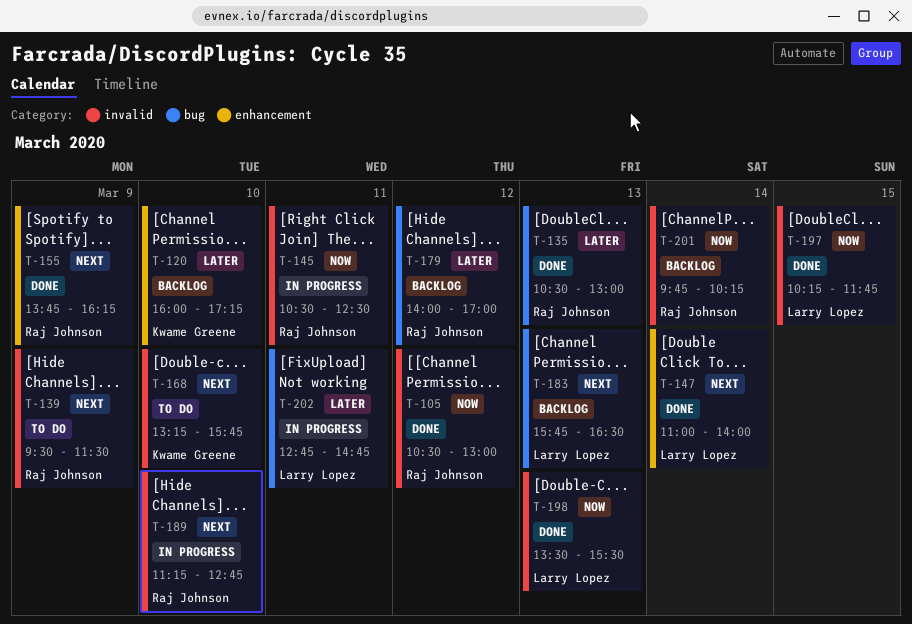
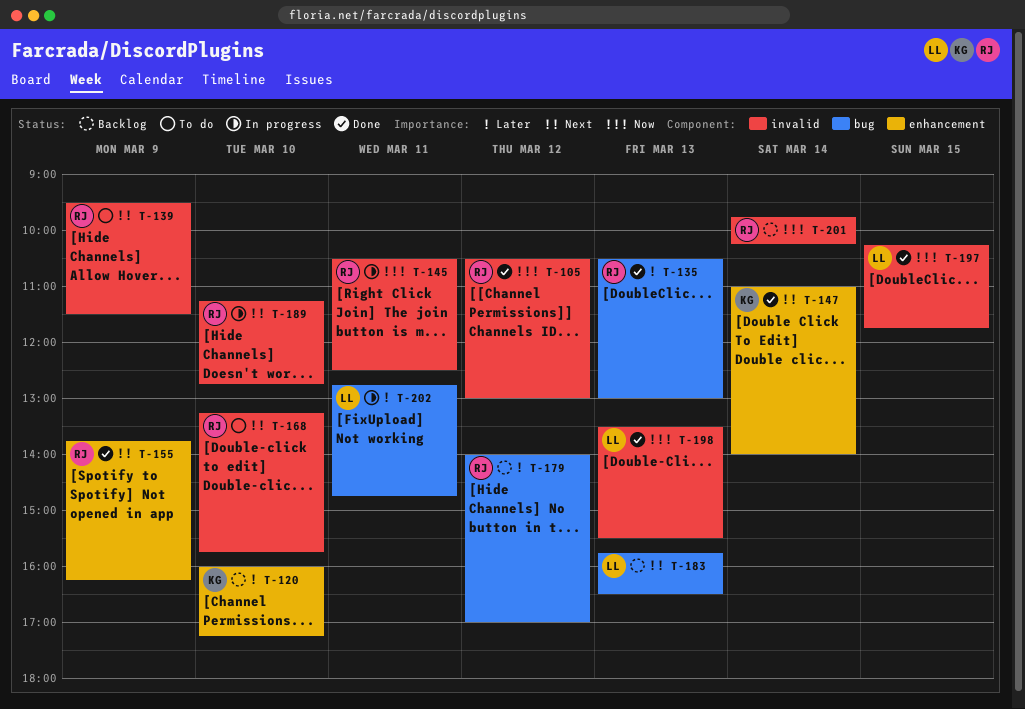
T-147, owner: Larry Lopez -> Kwame Greene
T-168, owner: Kwame Greene -> Raj Johnson

